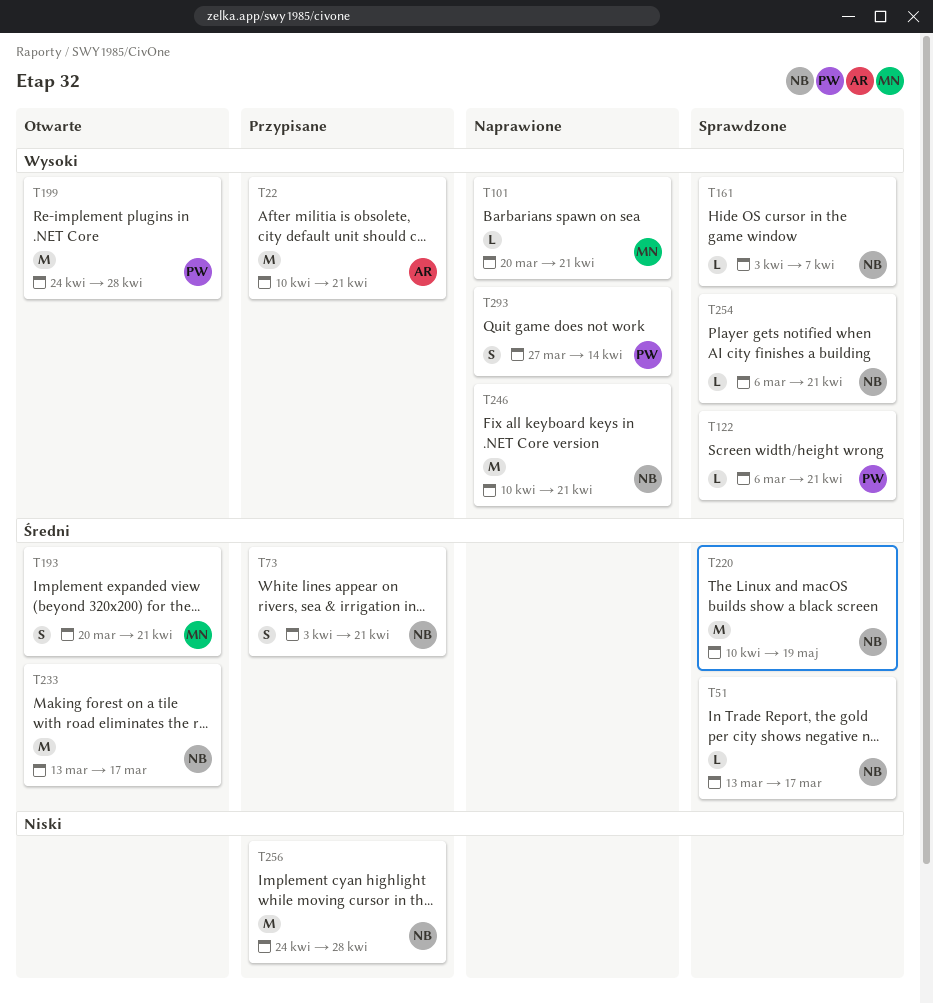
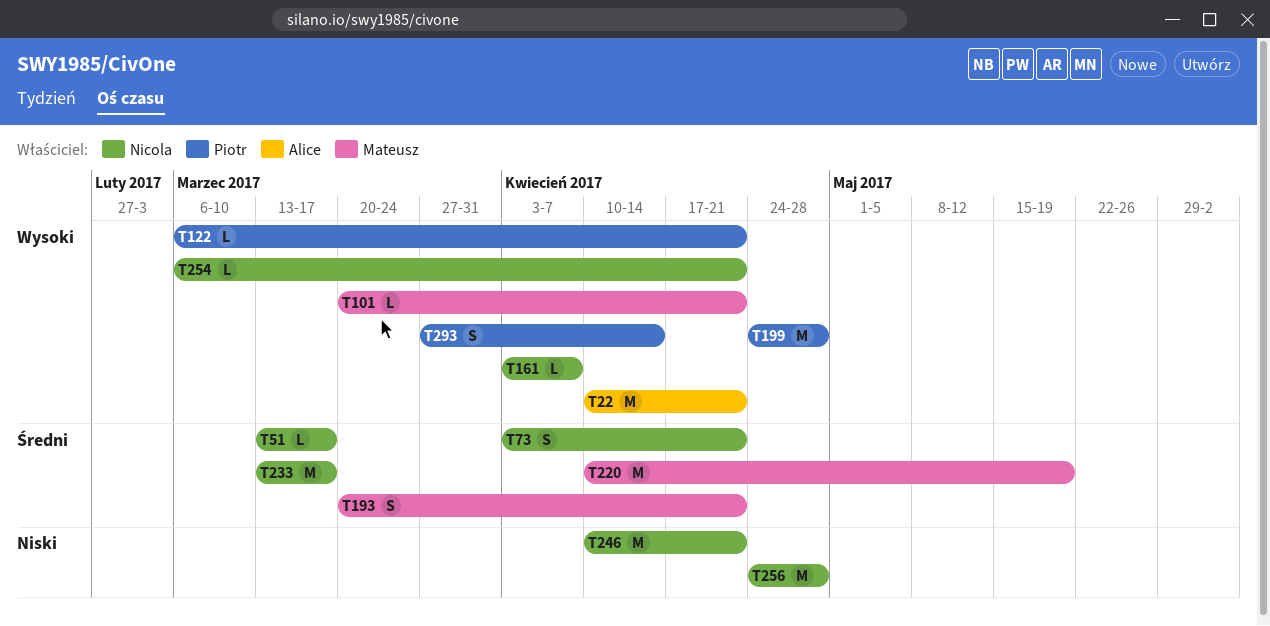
T220, owner: Nicola -> Mateusz
T246, priority: Wysoki -> Niski

